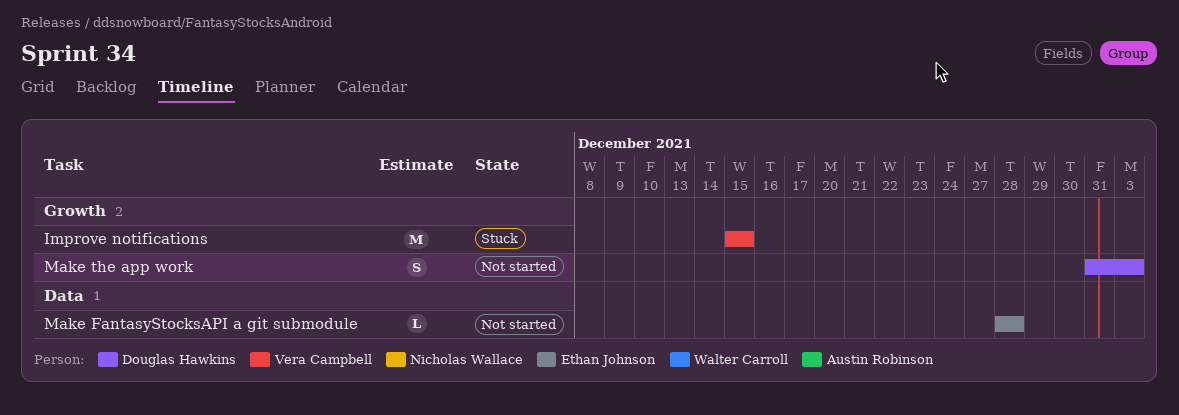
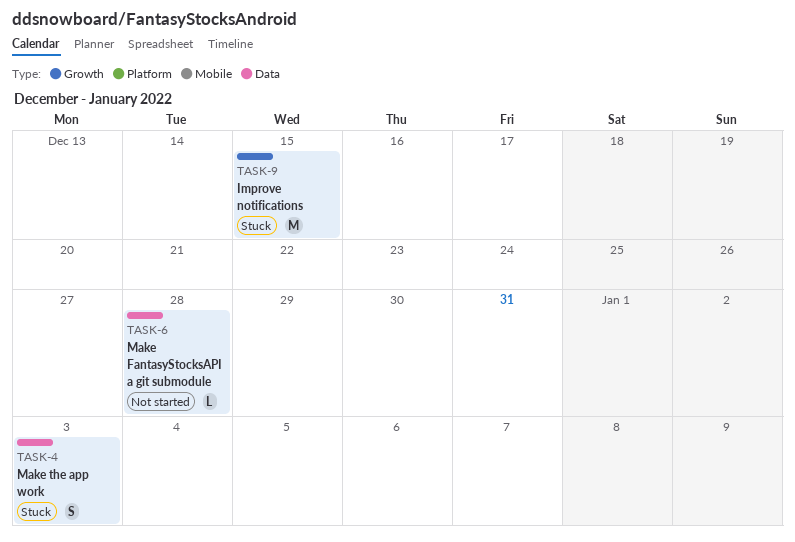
Make the app work, status: Not started -> Stuck
Make the app work, label: Growth -> Data

